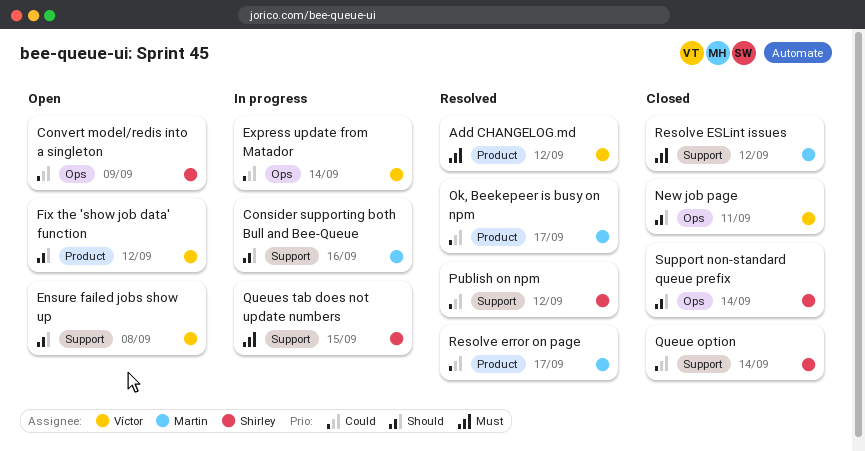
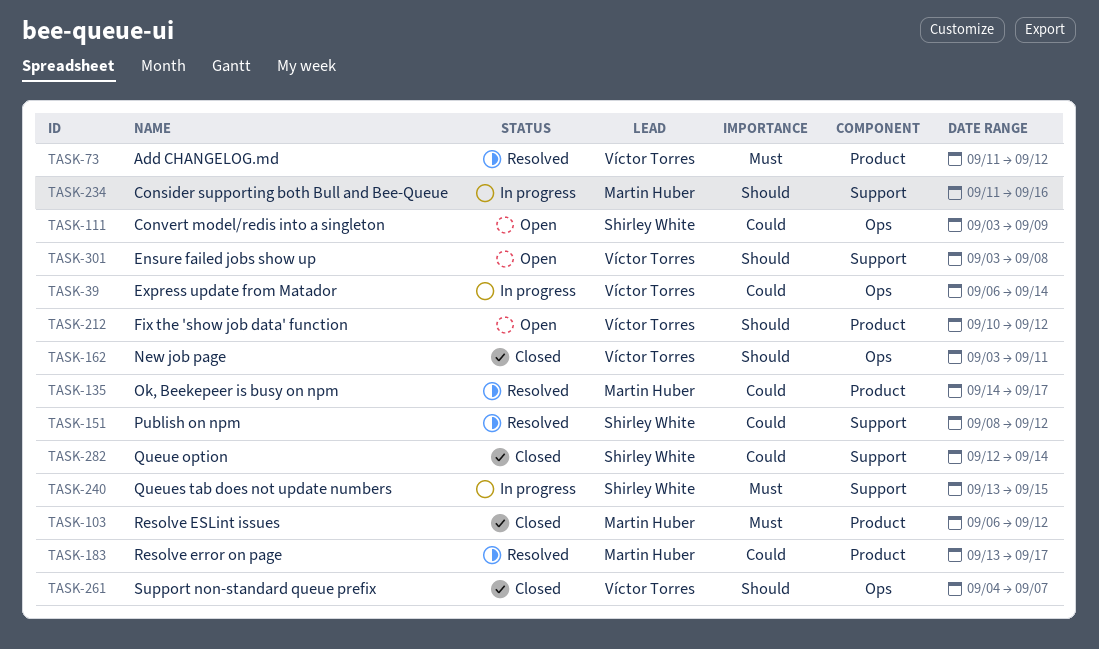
Resolve ESLint issues, label: Support -> Product
Support non-standard queue prefix, owner: Shirley White -> Víctor Torres
Support non-standard queue prefix, due: Sep 14 -> Sep 7

